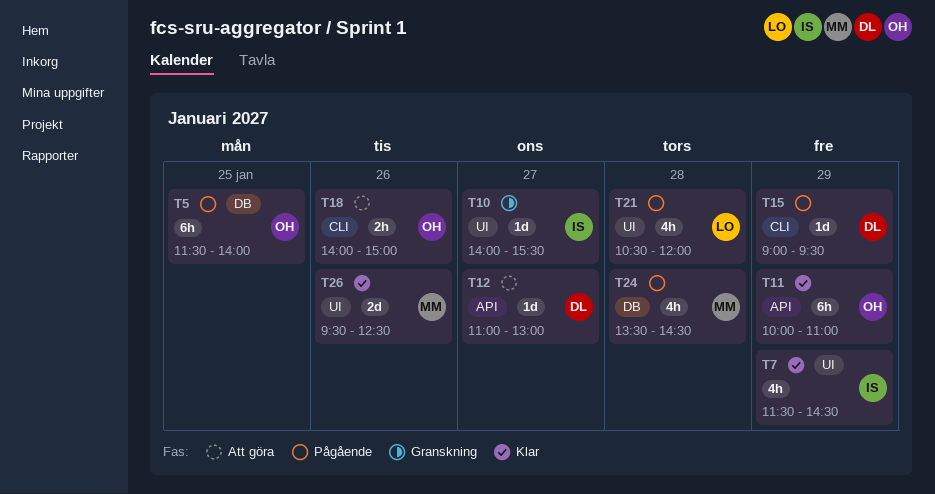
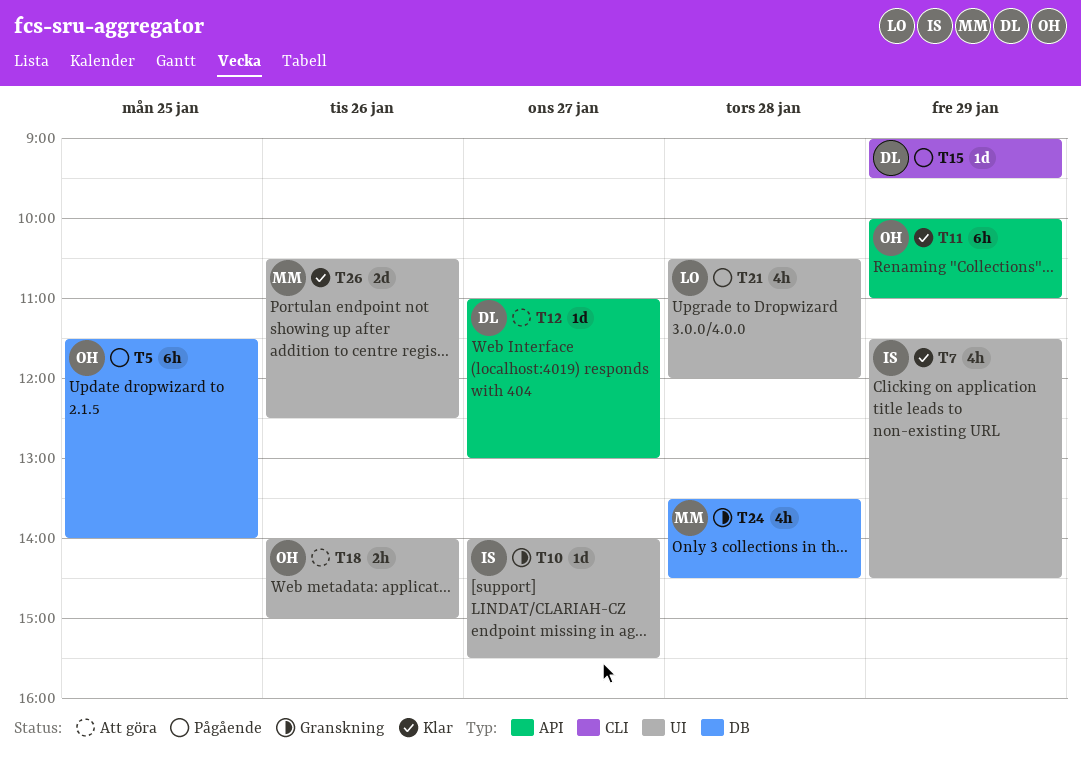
T18, label: CLI -> UI
T24, status: Pågående -> Granskning
T26, begins: 09:30 -> 10:30

